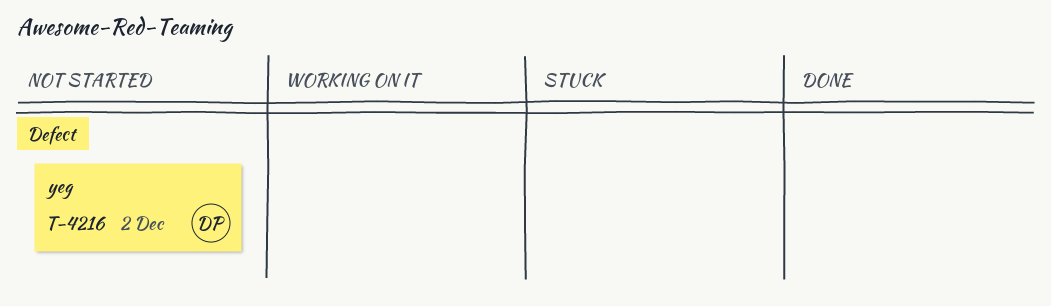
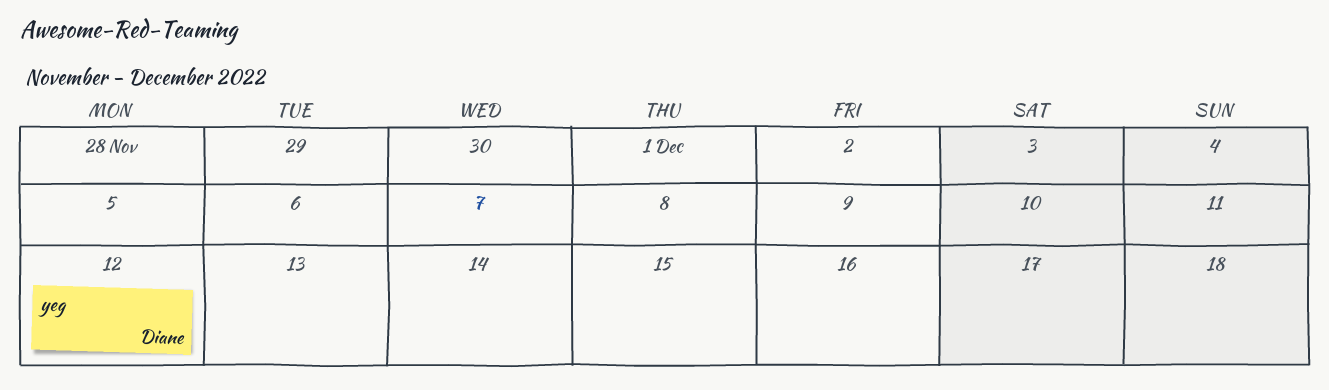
yeg, due: Dec 2 -> Dec 12

